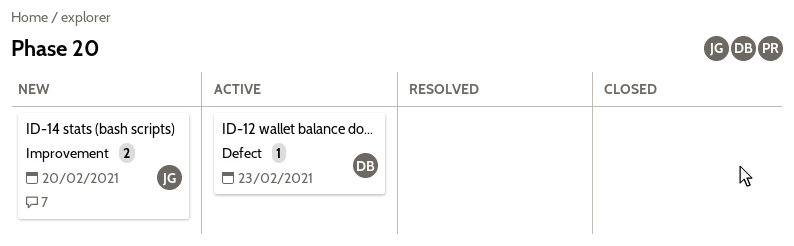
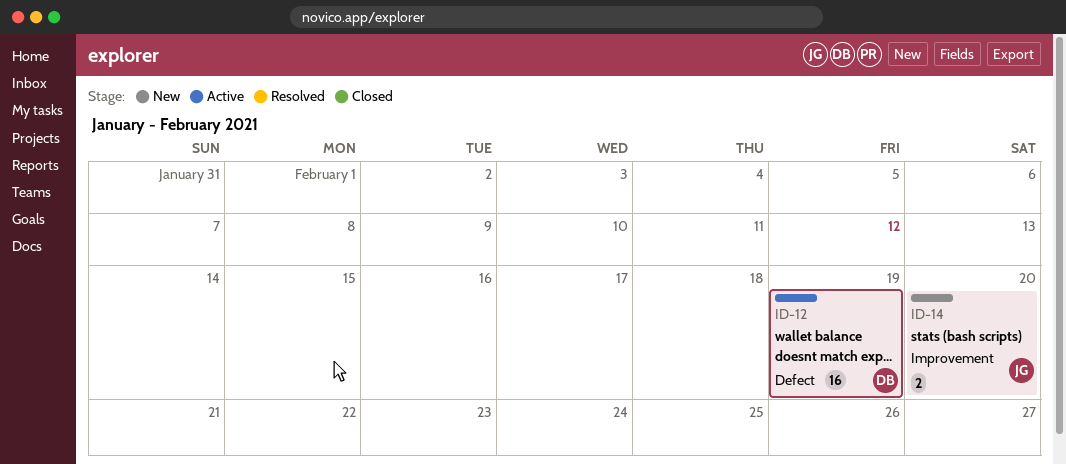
ID-12, estimate: 1 -> 16
ID-12, due: Feb 23 -> Feb 19

